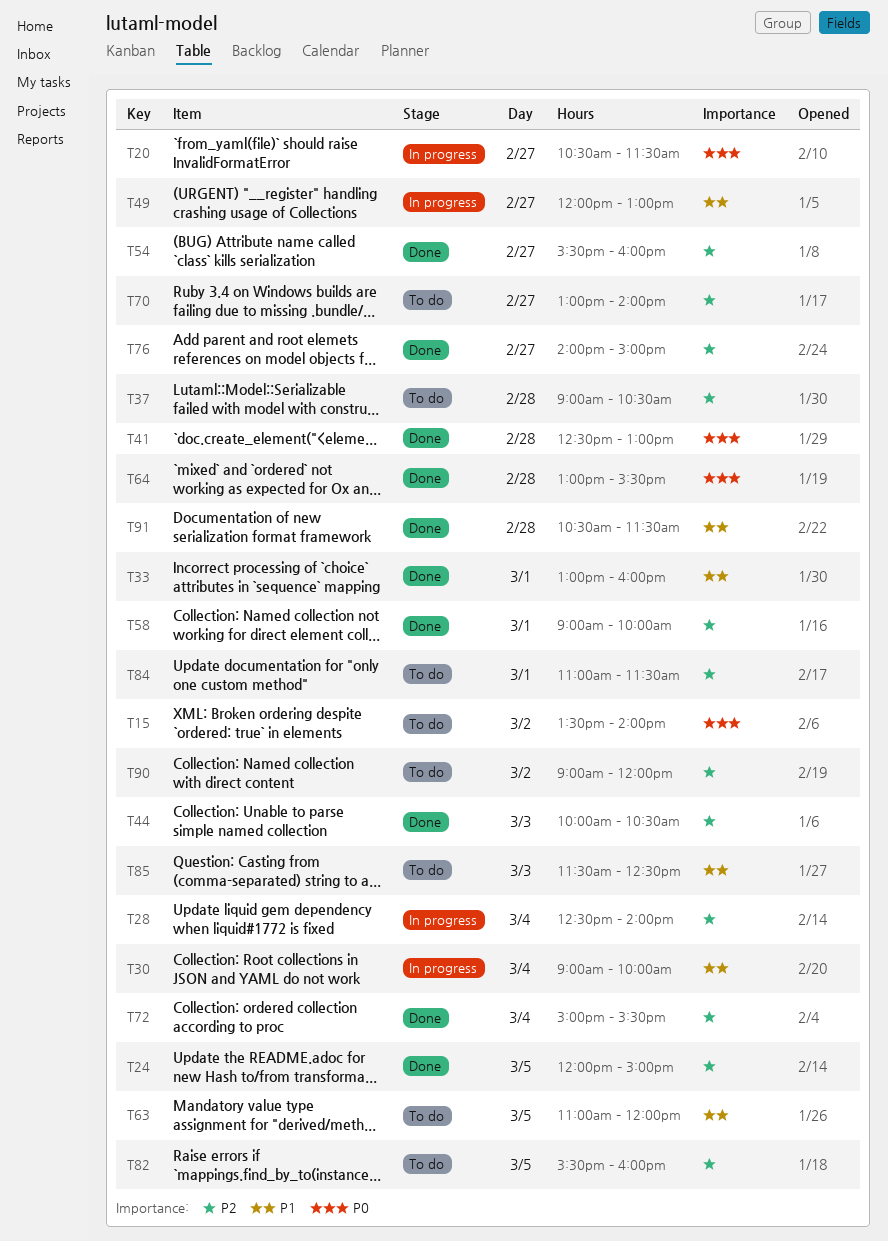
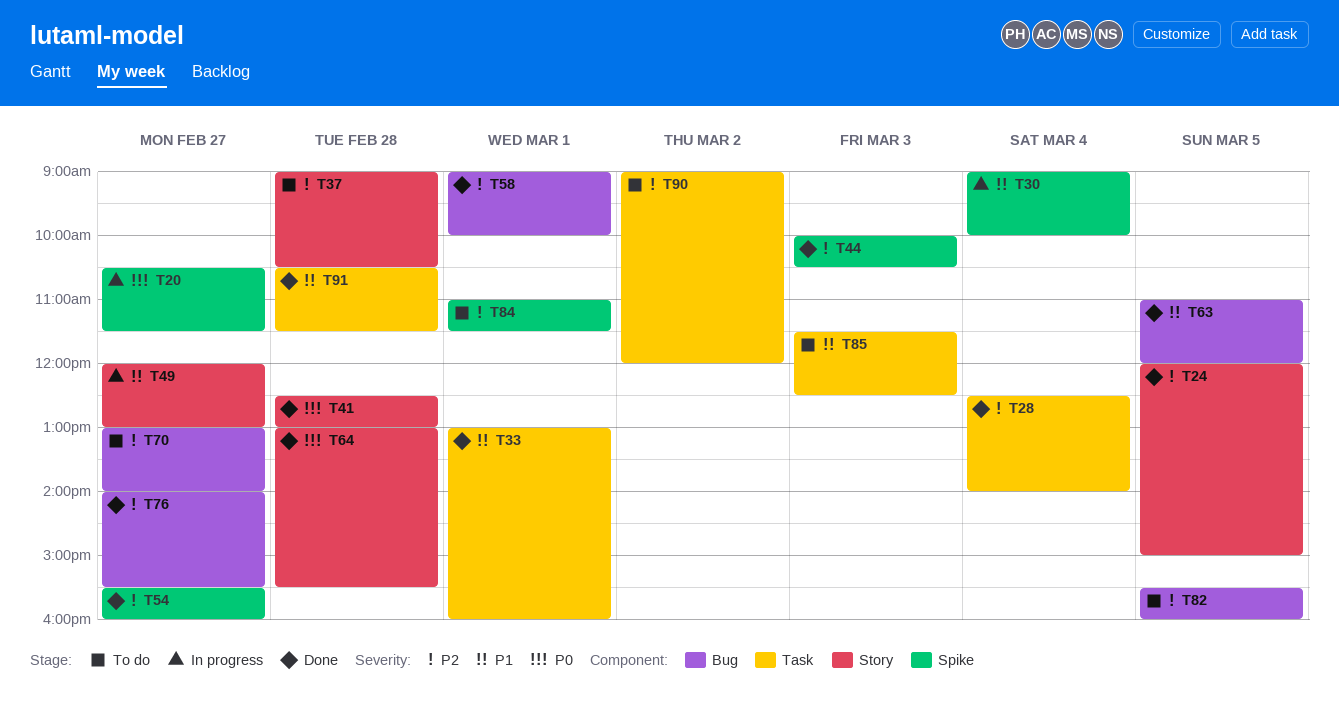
T15: present -> none
T28, status: In progress -> Done
T63, status: To do -> Done
T72: present -> none
T76, ends: 15:00 -> 15:30

